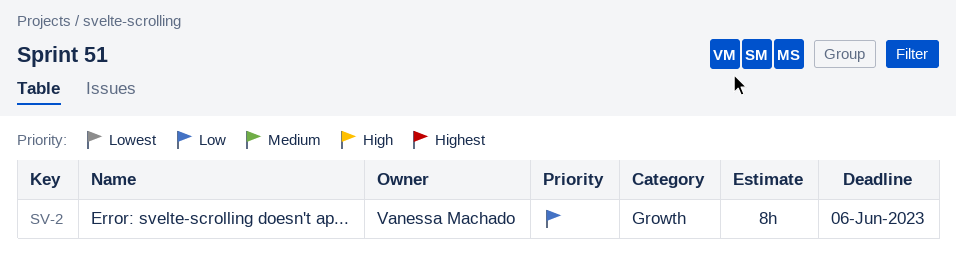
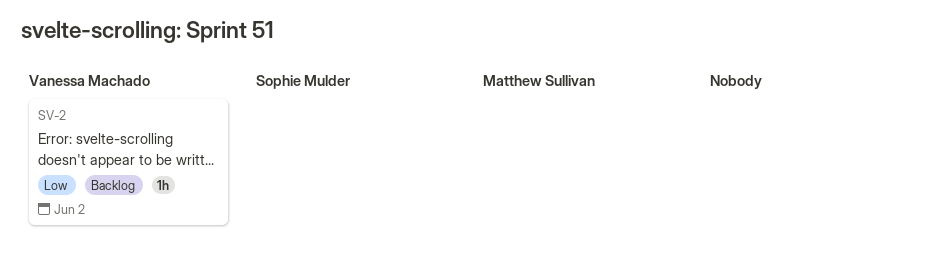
SV-2, estimate: 8h -> 1h
SV-2, due: Jun 6 -> Jun 2

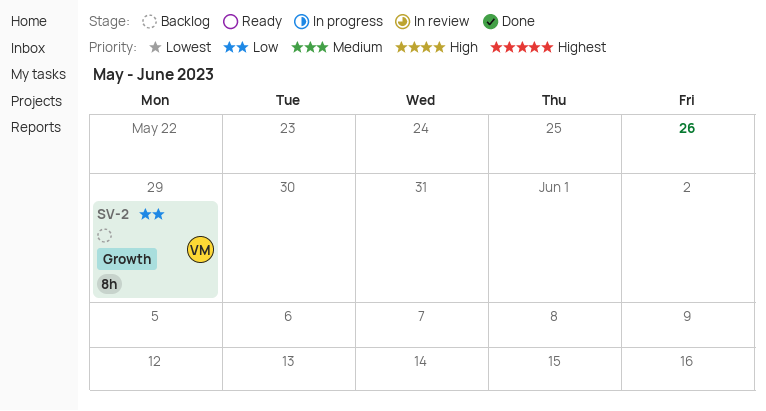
SV-2, estimate: 1h -> 8h
SV-2, due: Jun 2 -> May 29

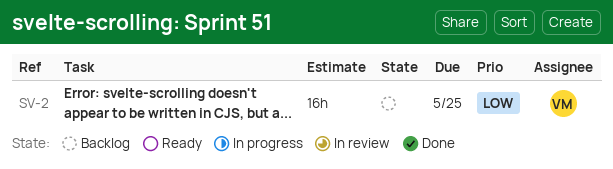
SV-2, estimate: 8h -> 16h
SV-2, due: May 29 -> May 25

